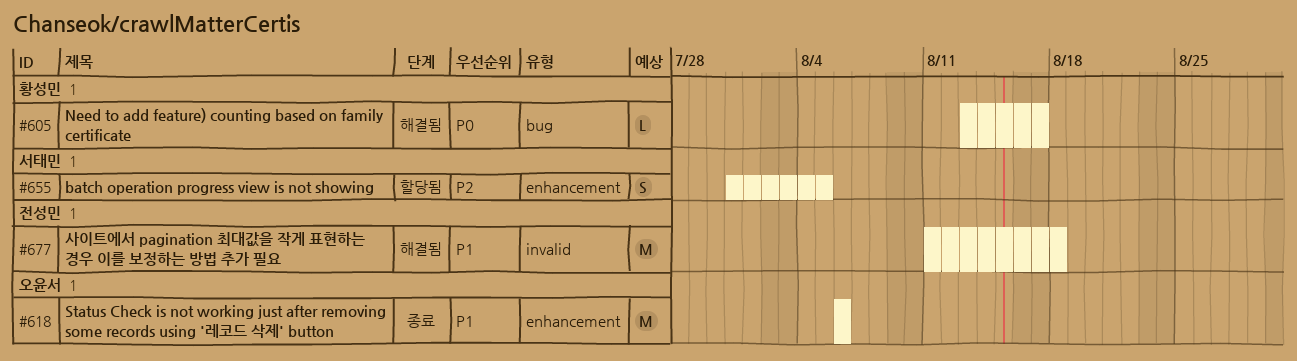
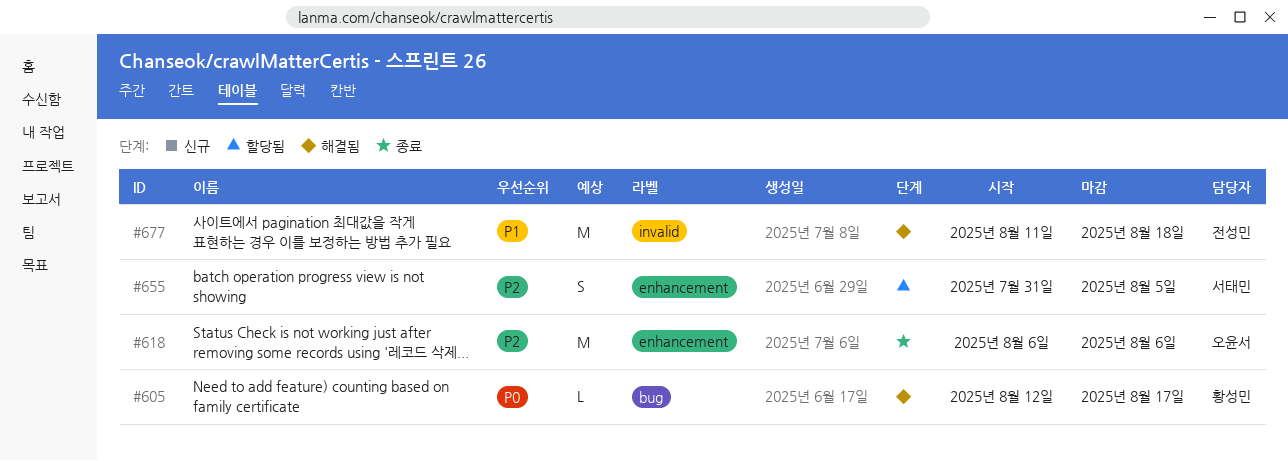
#605, start: Aug 13 -> Aug 12
#618, priority: P1 -> P2

